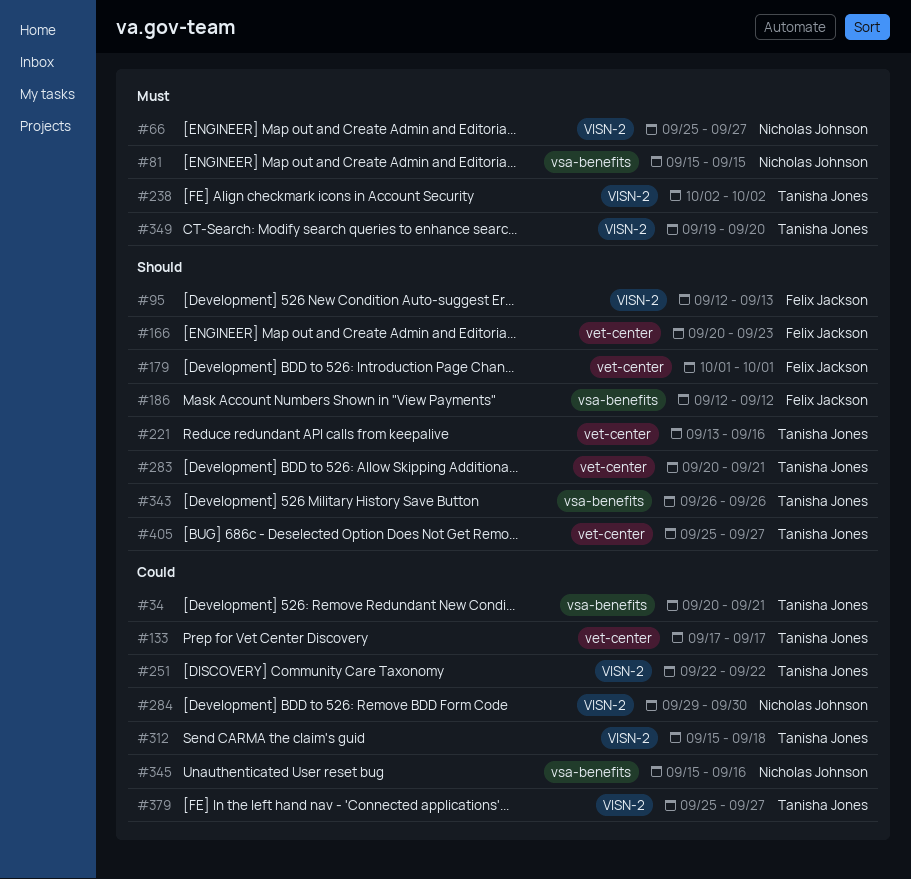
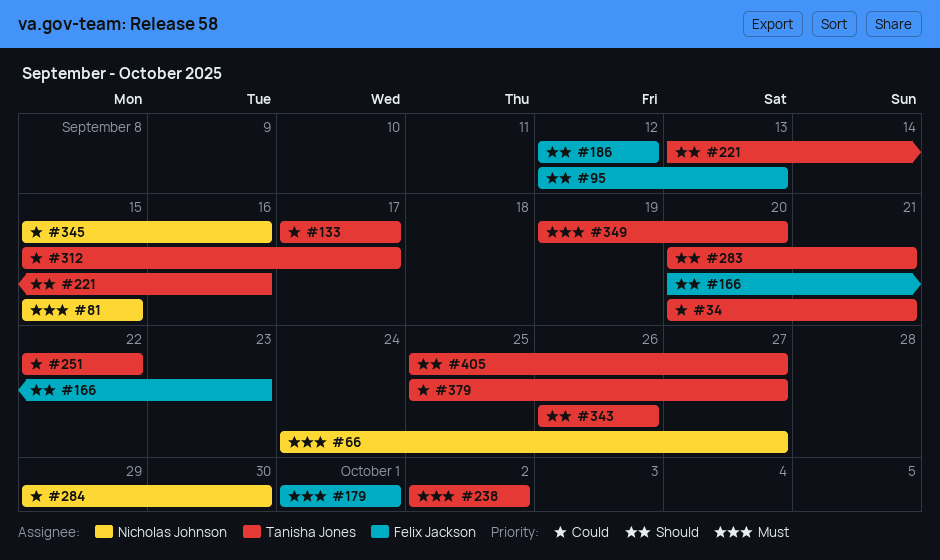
#66, start: Sep 25 -> Sep 24
#179, priority: Should -> Must
#312, due: Sep 18 -> Sep 17

